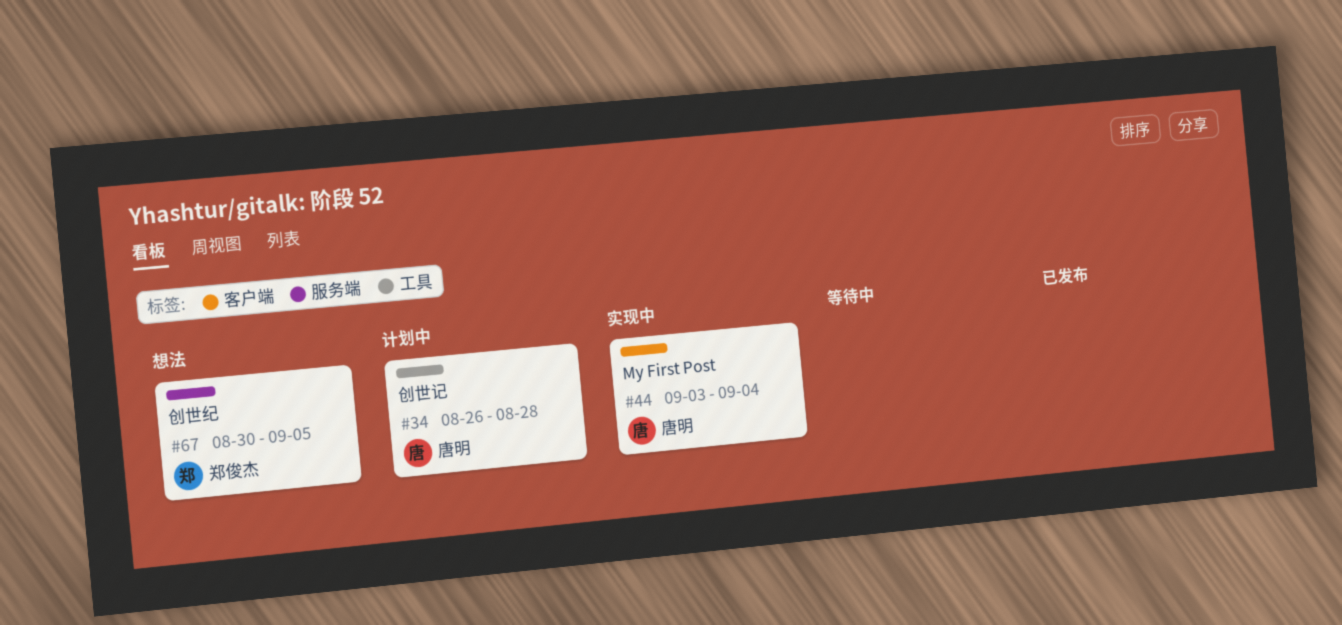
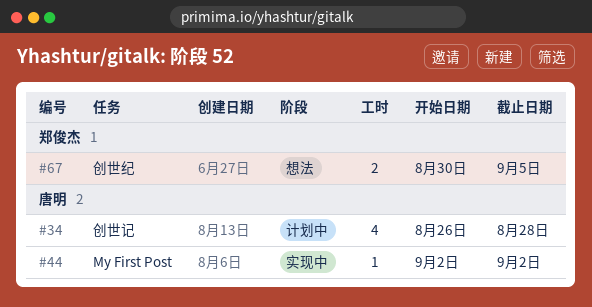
#44, start: Sep 3 -> Sep 2
#44, due: Sep 4 -> Sep 2

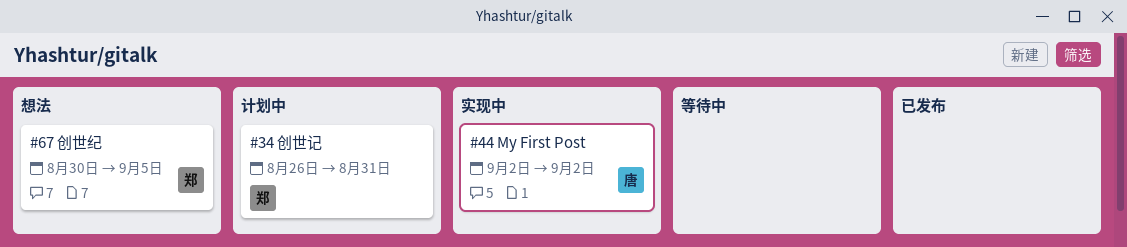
#34, owner: 唐明 -> 郑俊杰
#34, due: Aug 28 -> Aug 31

